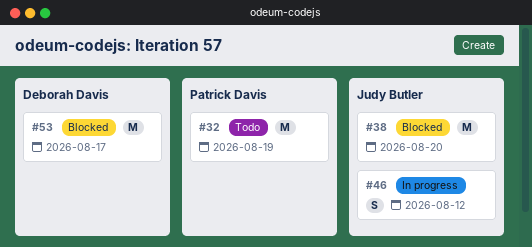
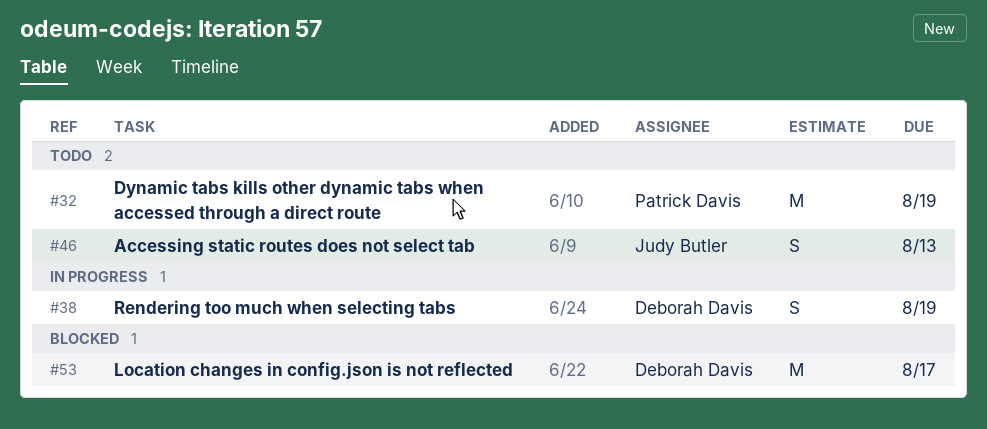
#38, status: Blocked -> In progress
#38, owner: Judy Butler -> Deborah Davis
#38, estimate: M -> S
#38, due: Aug 20 -> Aug 19
#46, status: In progress -> Todo
#46, due: Aug 12 -> Aug 13

